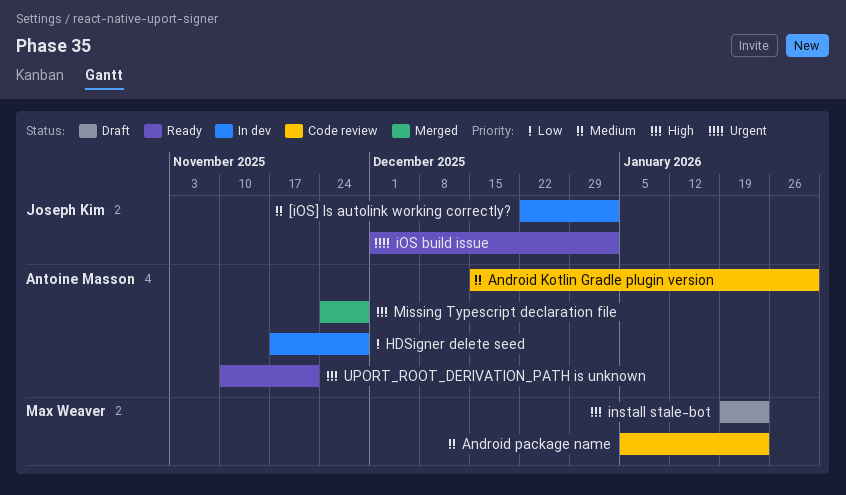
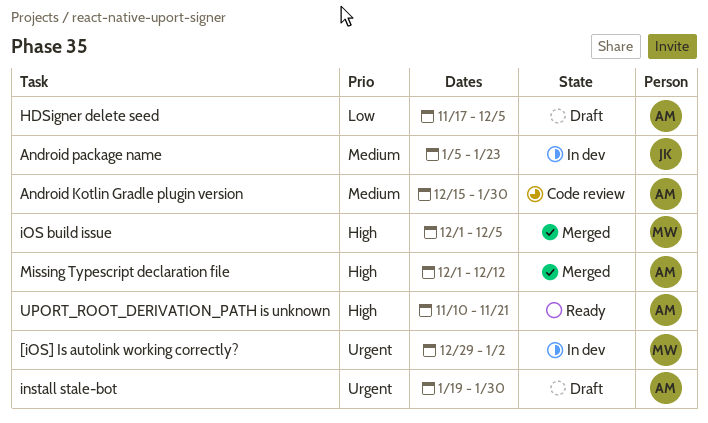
[iOS] Is autolink working correctly?, owner: Joseph Kim -> Max Weaver
[iOS] Is autolink working correctly?, priority: Medium -> Urgent
[iOS] Is autolink working correctly?, start: Dec 22 -> Dec 29
Android package name, status: Code review -> In dev
Android package name, owner: Max Weaver -> Joseph Kim
HDSigner delete seed, status: In dev -> Draft
HDSigner delete seed, due: Nov 28 -> Dec 5
install stale-bot, owner: Max Weaver -> Antoine Masson
install stale-bot, priority: High -> Urgent
install stale-bot, due: Jan 23 -> Jan 30
iOS build issue, status: Ready -> Merged
iOS build issue, owner: Joseph Kim -> Max Weaver
iOS build issue, priority: Urgent -> High
iOS build issue, due: Jan 2 -> Dec 5
Missing Typescript declaration file, start: Nov 24 -> Dec 1
Missing Typescript declaration file, due: Nov 28 -> Dec 12

